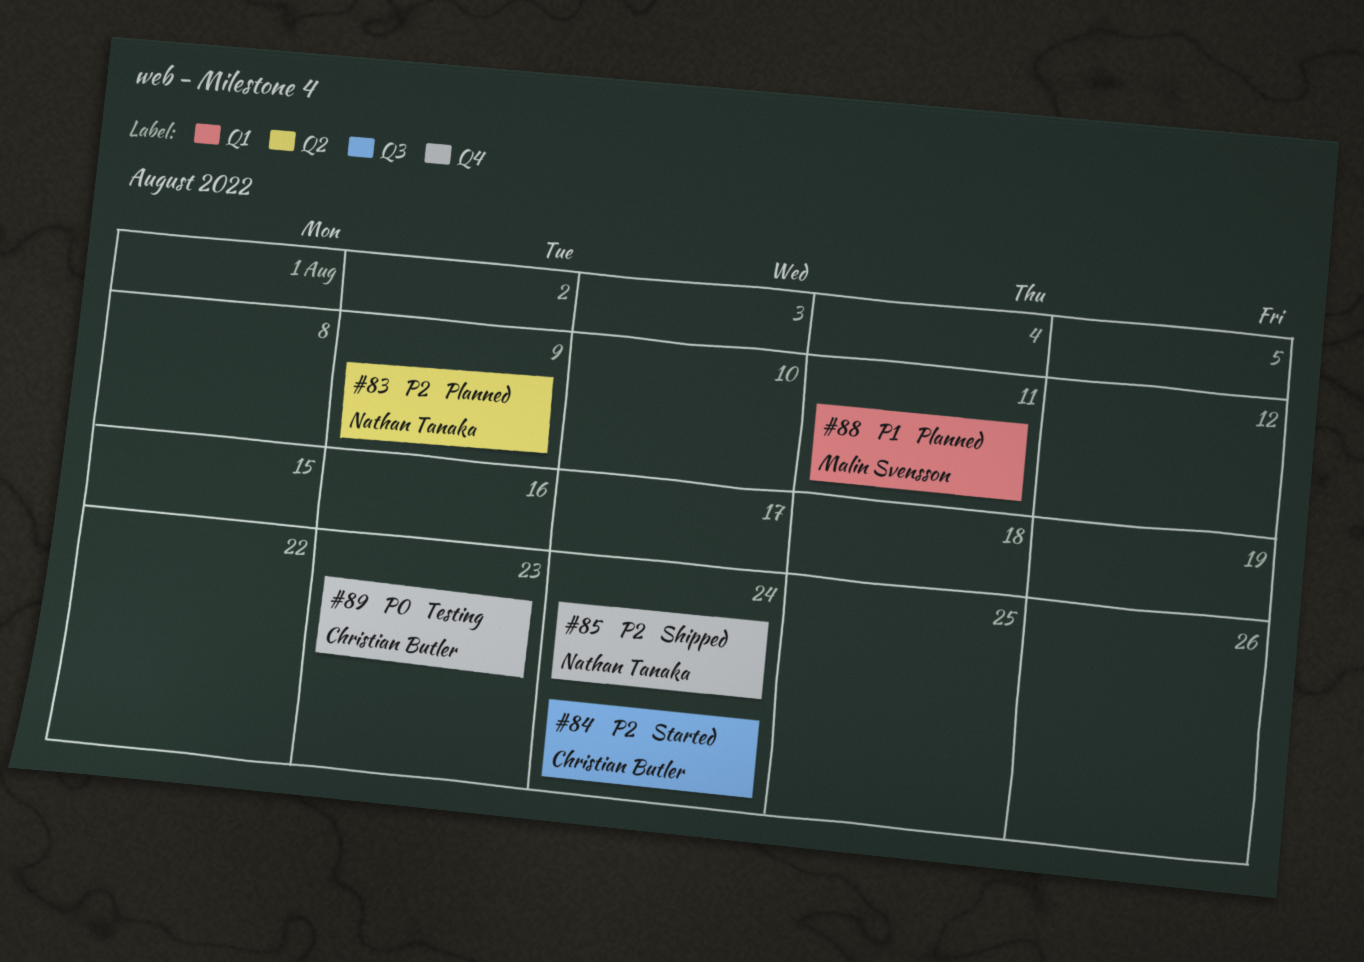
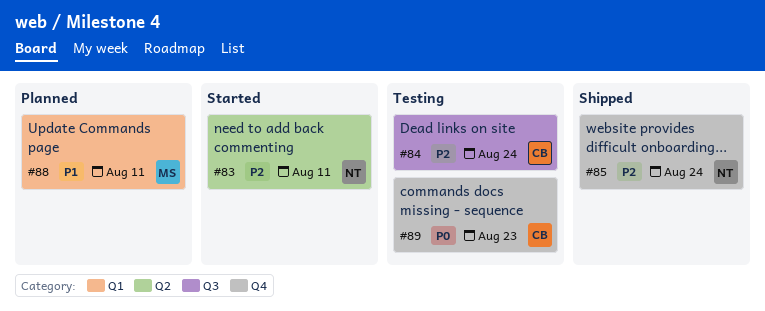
#83, status: Planned -> Started
#83, due: Aug 9 -> Aug 11
#84, status: Started -> Testing

